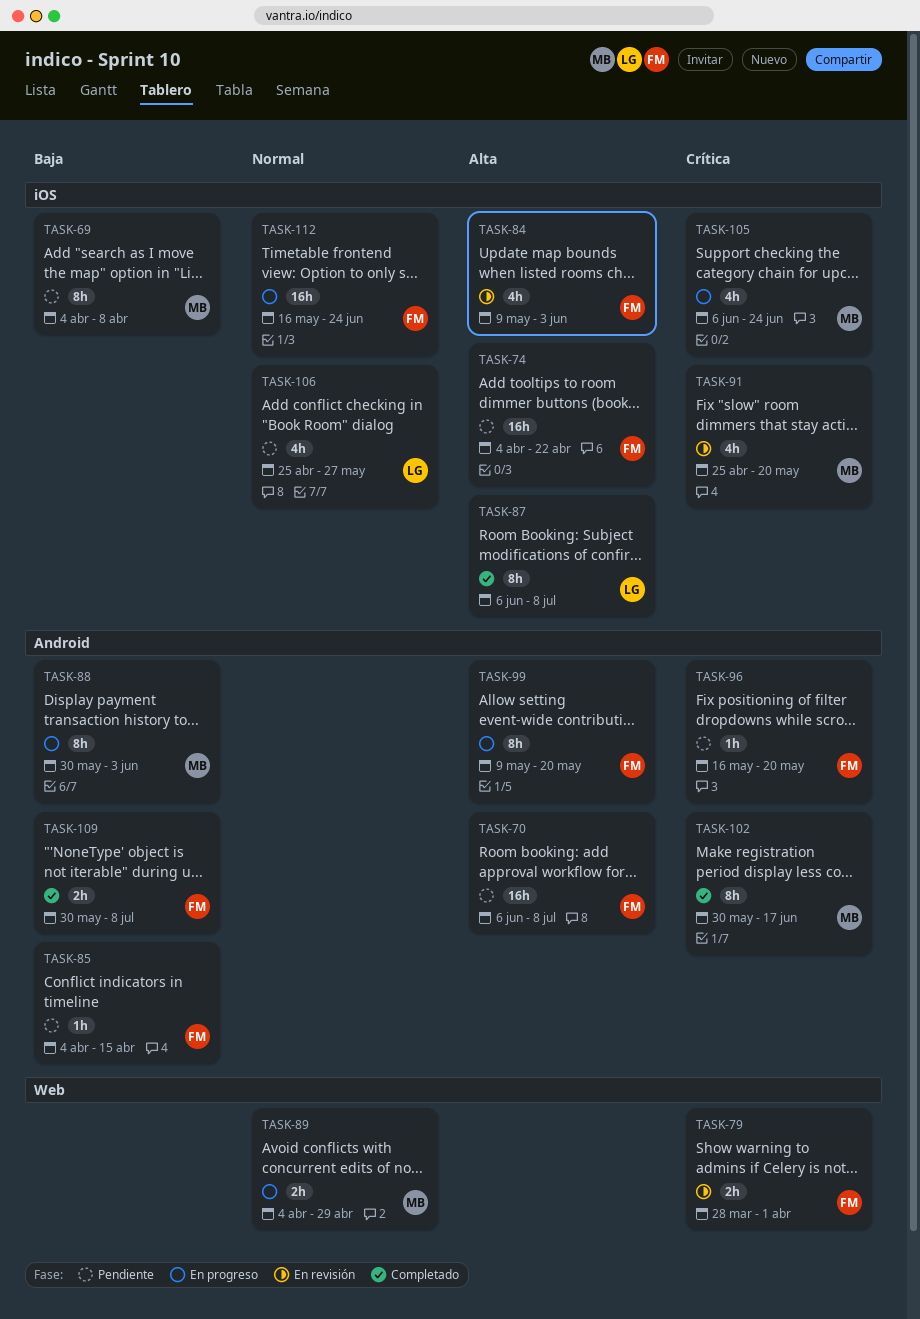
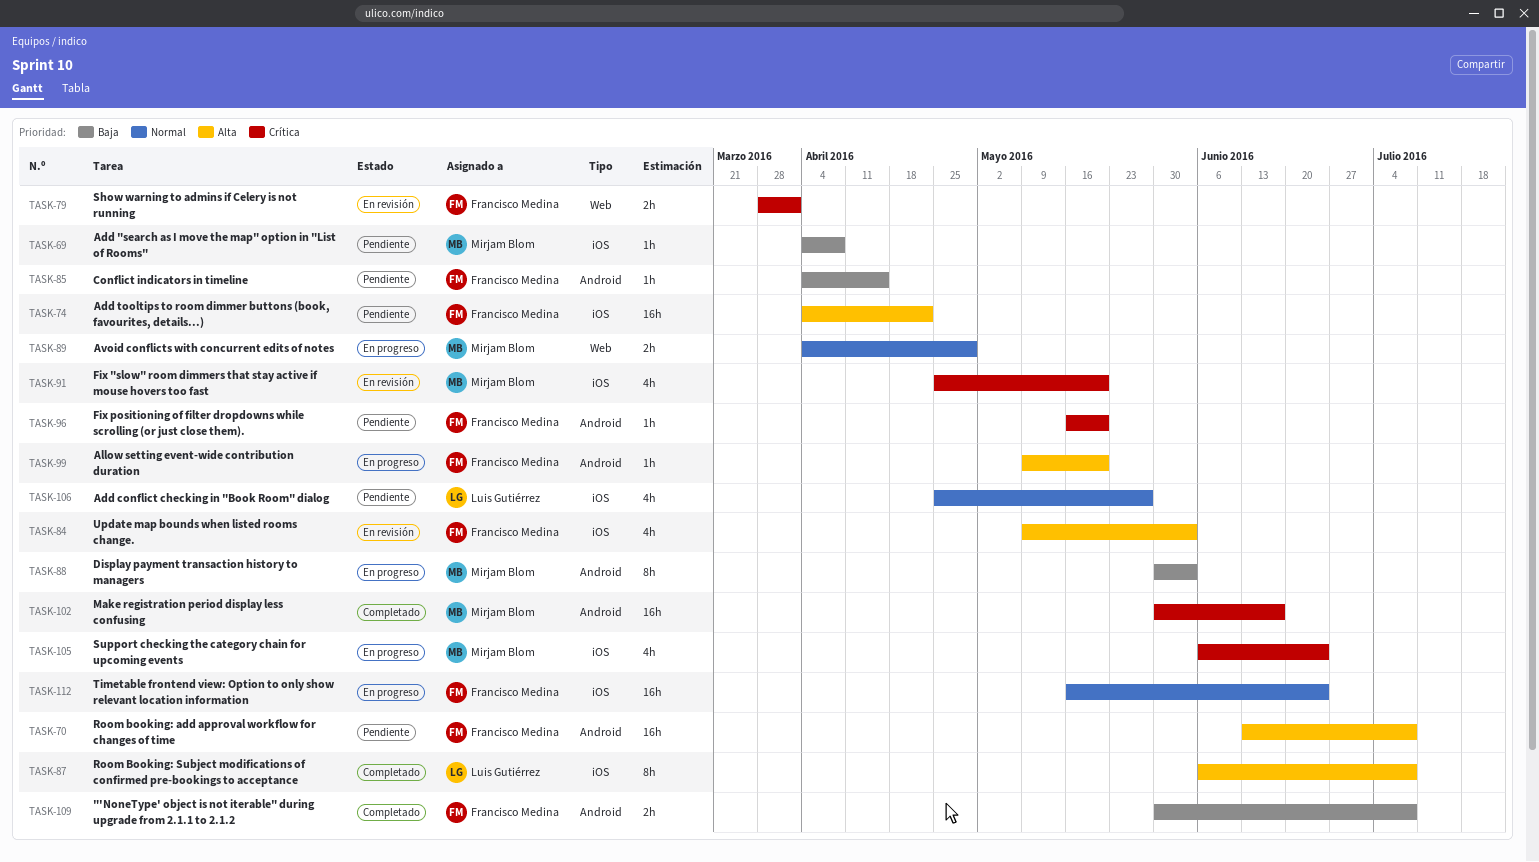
TASK-69, estimate: 8h -> 1h
TASK-70, start: Jun 6 -> Jun 13
TASK-99, estimate: 8h -> 1h
TASK-102, estimate: 8h -> 16h

